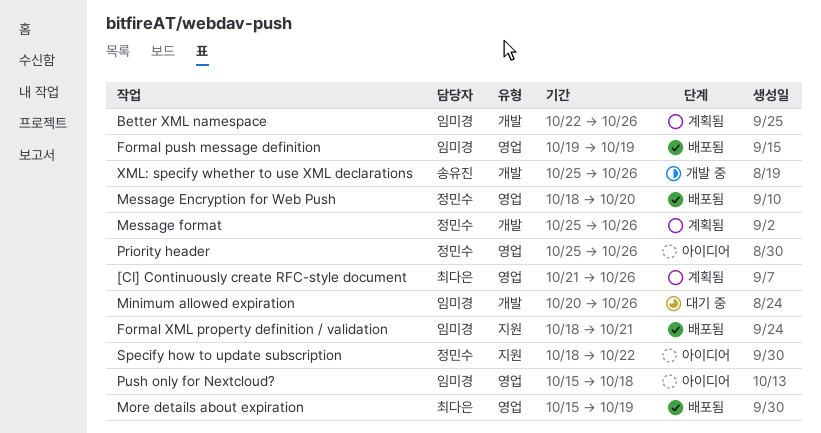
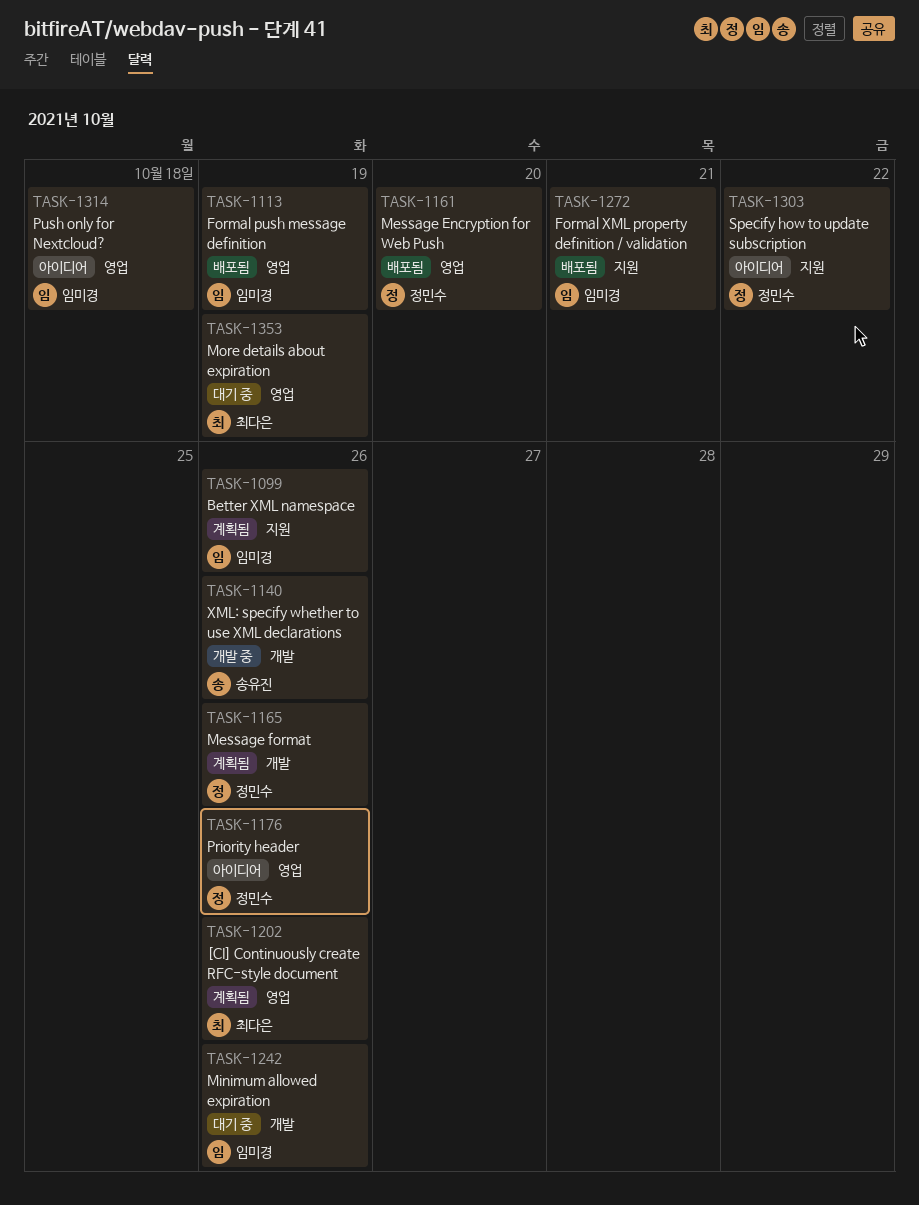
Better XML namespace, label: 개발 -> 지원
More details about expiration, status: 배포됨 -> 대기 중

